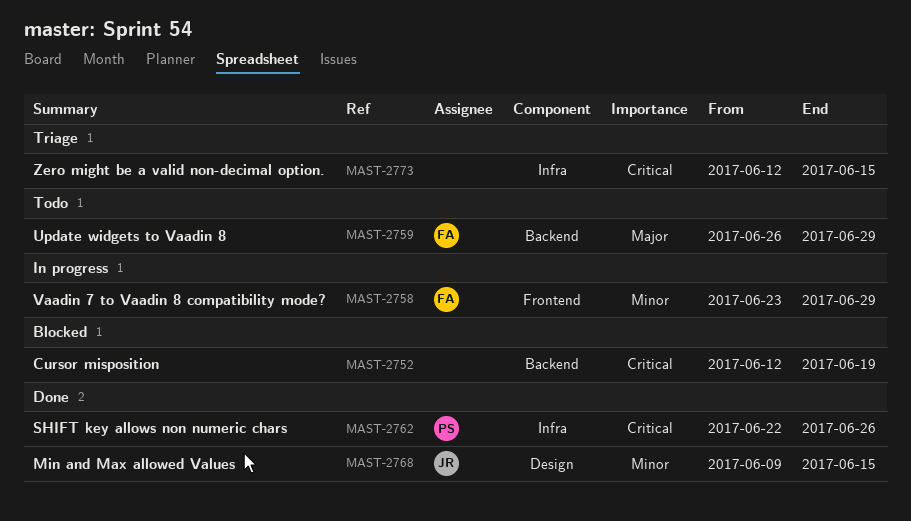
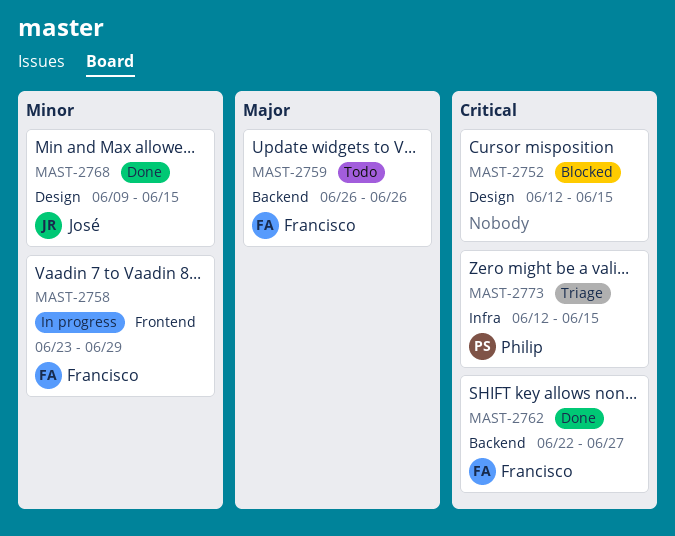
MAST-2752, label: Backend -> Design
MAST-2752, due: Jun 19 -> Jun 15
MAST-2759, due: Jun 29 -> Jun 26
MAST-2762, owner: Philip -> Francisco
MAST-2762, label: Infra -> Backend
MAST-2762, due: Jun 26 -> Jun 27
MAST-2773, owner: none -> Philip

